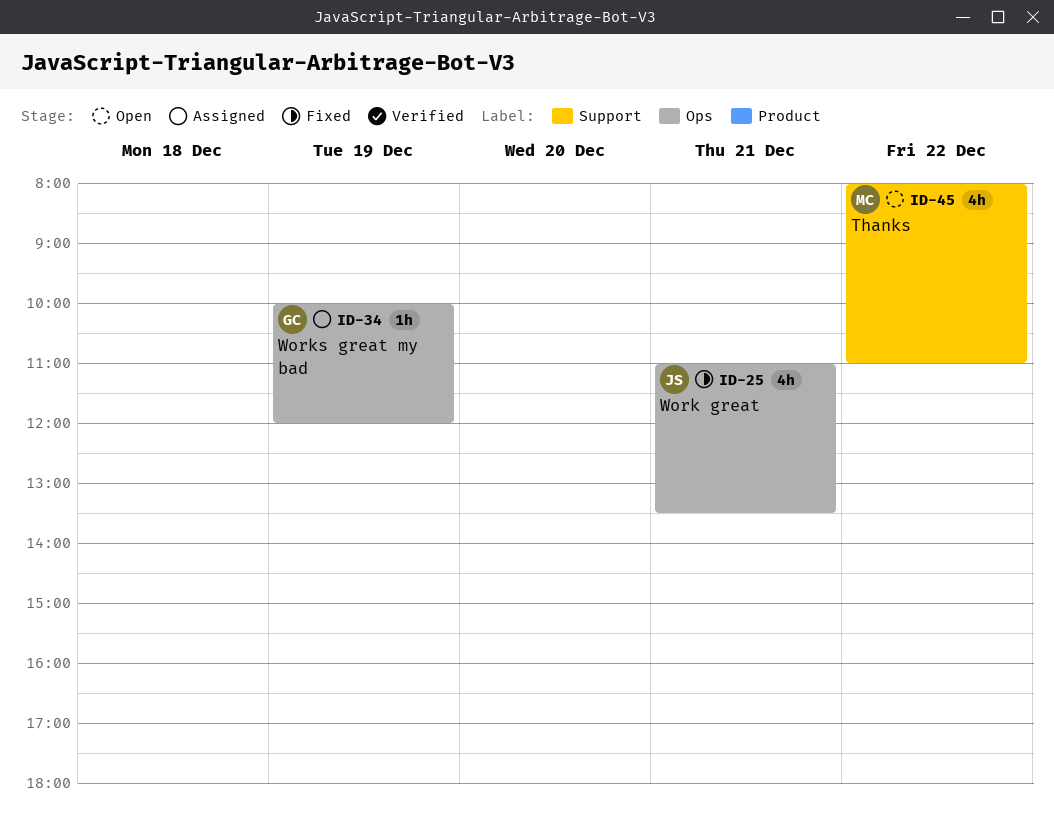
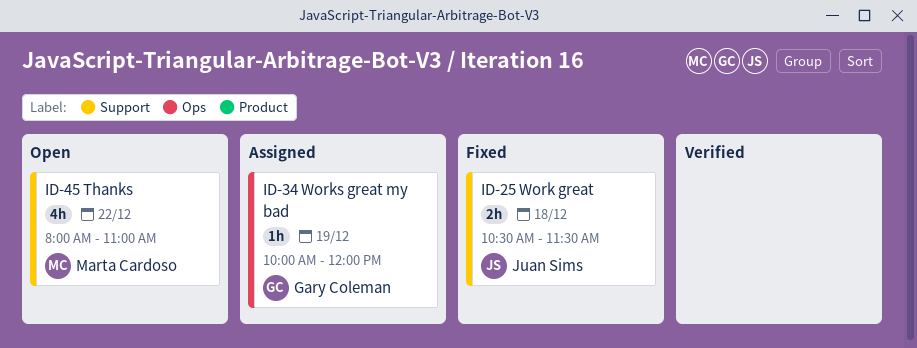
ID-25, label: Ops -> Support
ID-25, estimate: 4h -> 2h
ID-25, day: Dec 21 -> Dec 18
ID-25, begins: 11:00 -> 10:30
ID-25, ends: 13:30 -> 11:30

